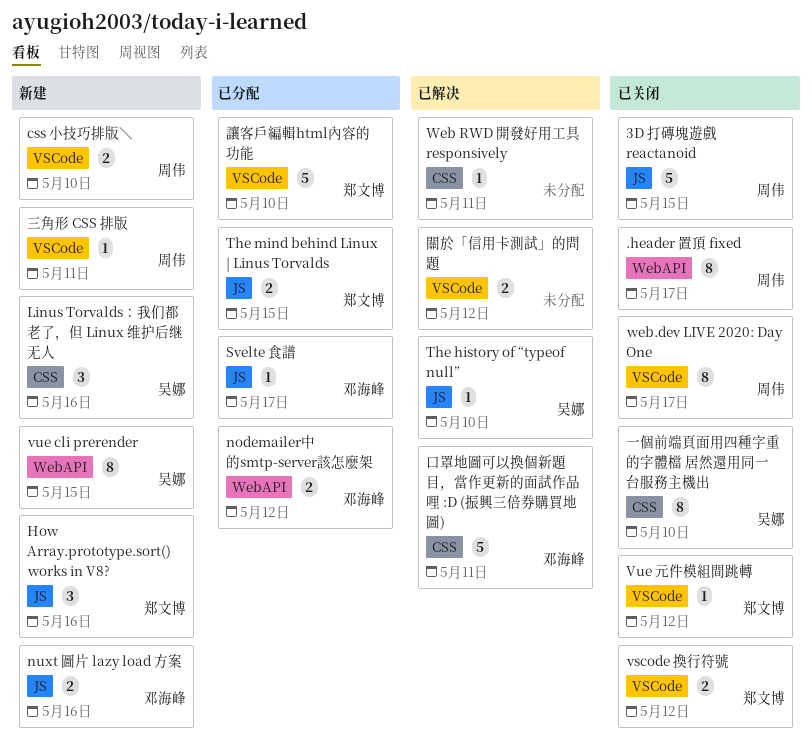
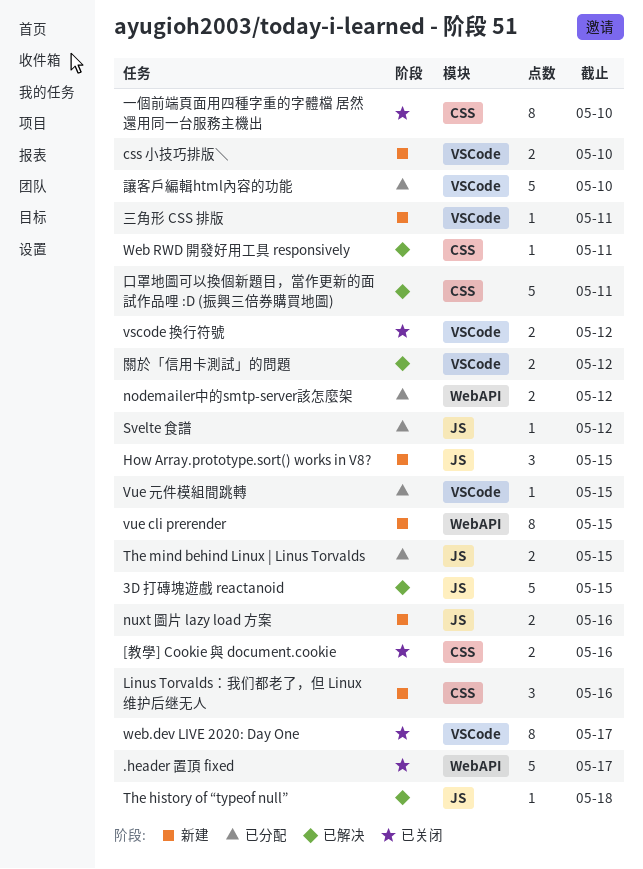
.header 置頂 fixed, estimate: 8 -> 5
3D 打磚塊遊戲 reactanoid, status: 已关闭 -> 已解决
[教學] Cookie 與 document.cookie: none -> present
How Array.prototype.sort() works in V8?, due: May 16 -> May 15
Svelte 食譜, due: May 17 -> May 12
The history of “typeof null”, due: May 10 -> May 18
Vue 元件模組間跳轉, status: 已关闭 -> 已分配
Vue 元件模組間跳轉, due: May 12 -> May 15

